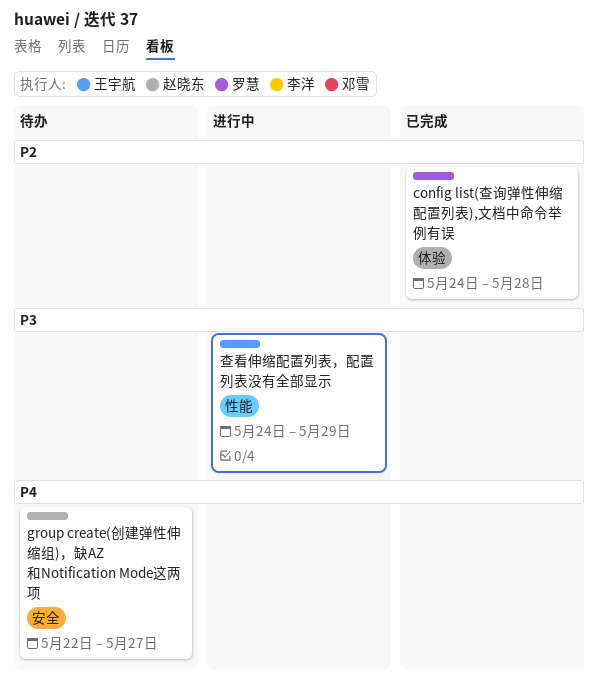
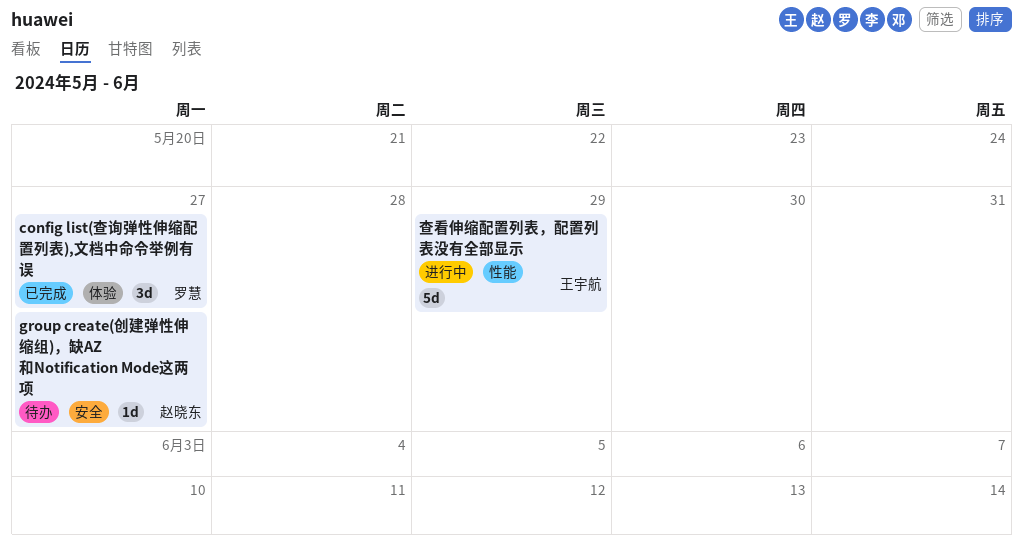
config list(查询弹性伸缩配置列表),文档中命令举例有误, due: May 28 -> May 27

